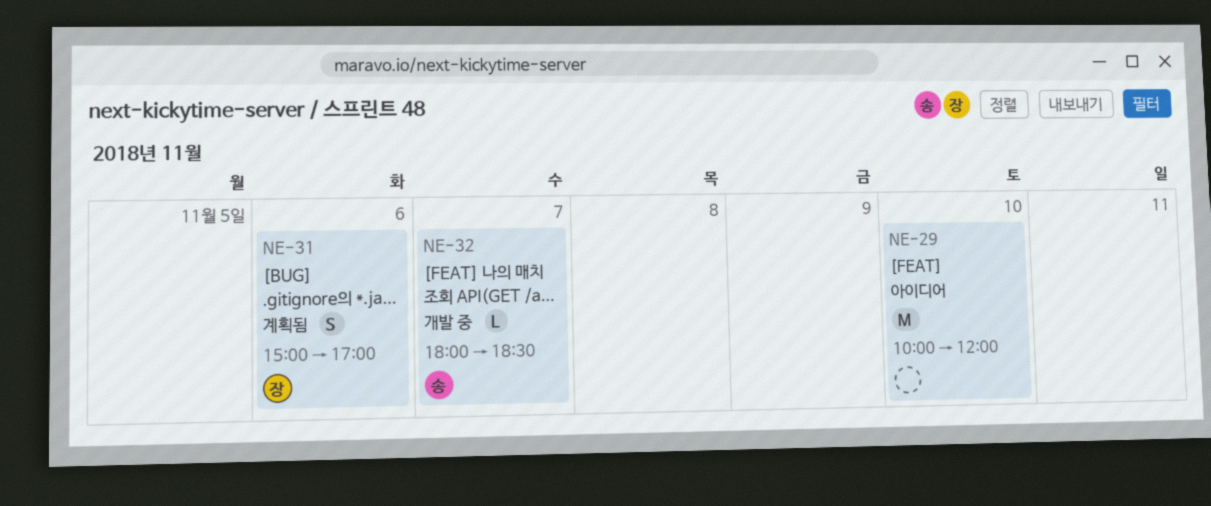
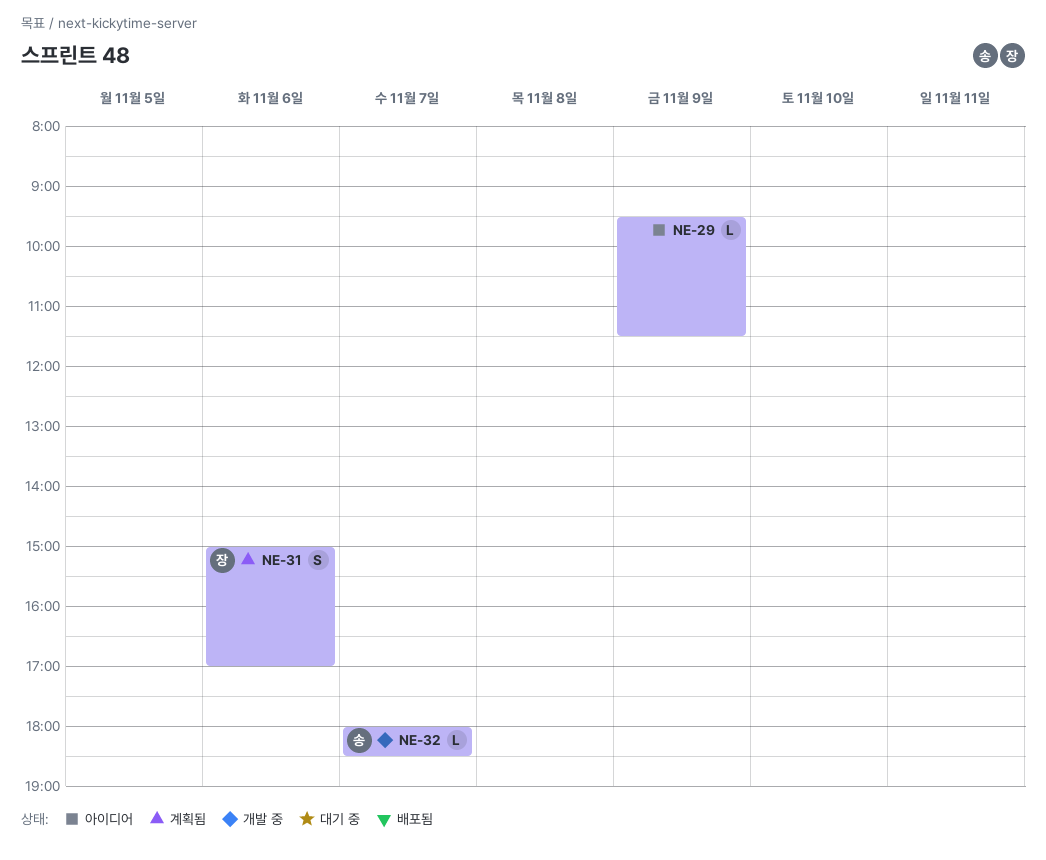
NE-29, estimate: M -> L
NE-29, day: Nov 10 -> Nov 9
NE-29, begins: 10:00 -> 09:30
NE-29, ends: 12:00 -> 11:30

